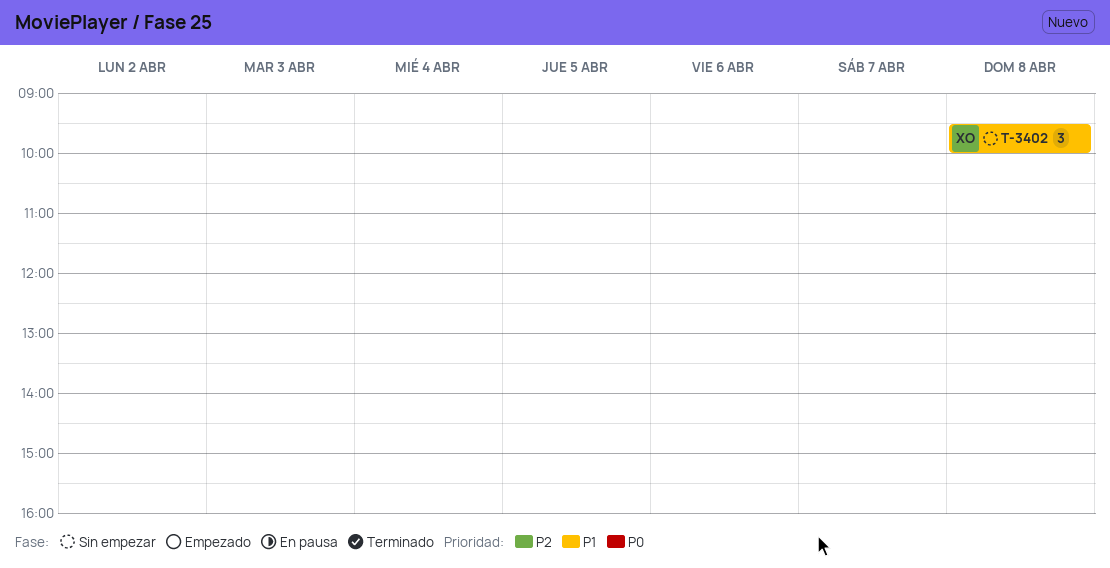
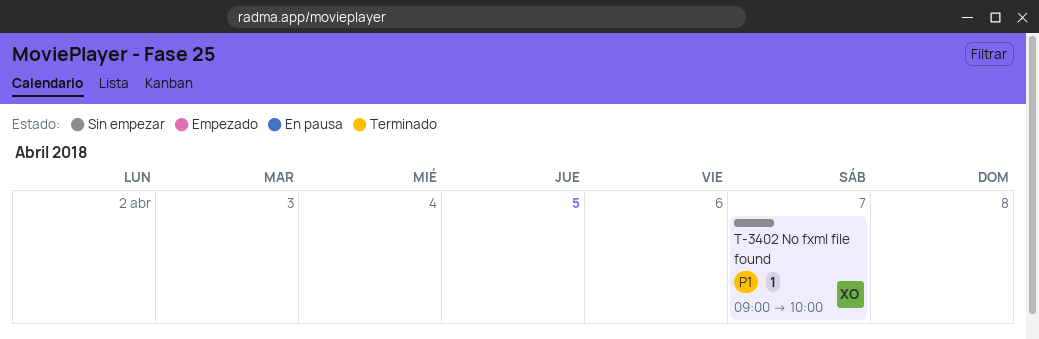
T-3402, estimate: 3 -> 1
T-3402, day: Apr 8 -> Apr 7
T-3402, begins: 09:30 -> 09:00

